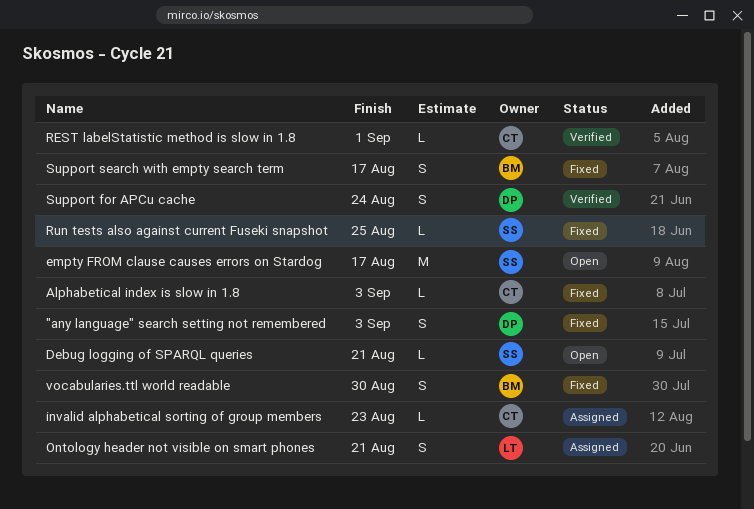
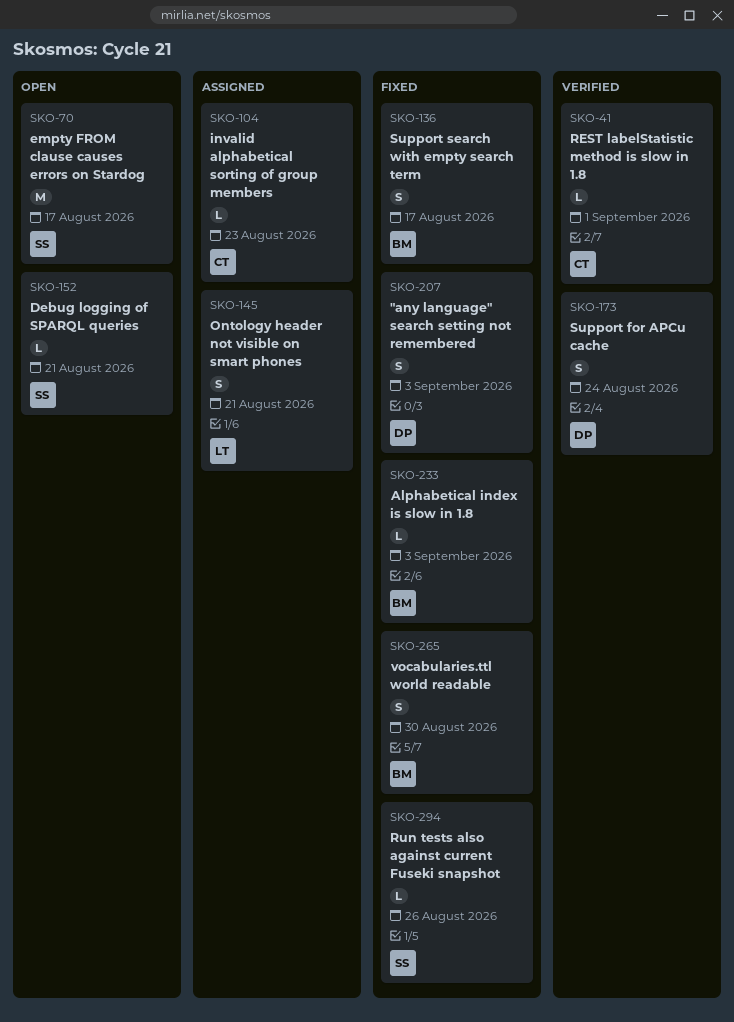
Alphabetical index is slow in 1.8, owner: CT -> BM
Run tests also against current Fuseki snapshot, due: Aug 25 -> Aug 26

